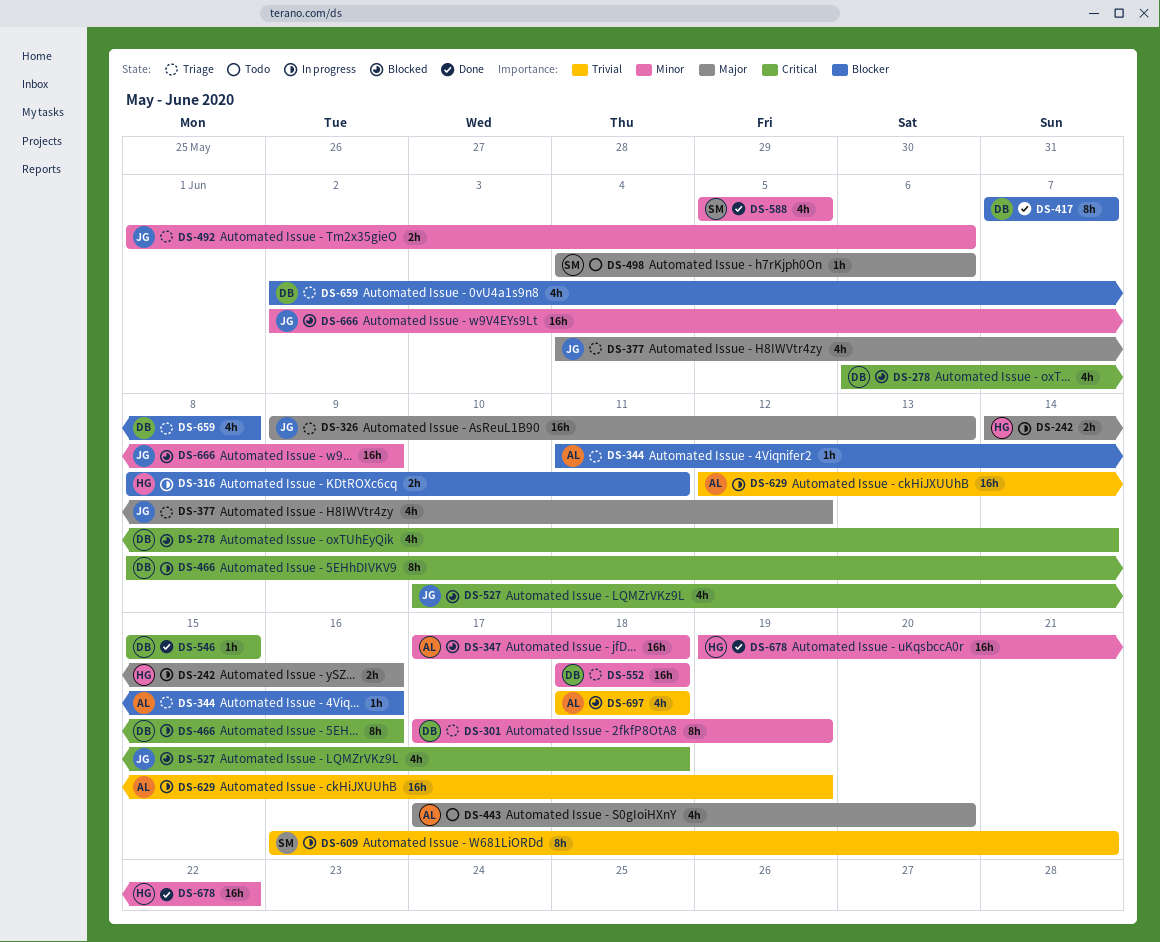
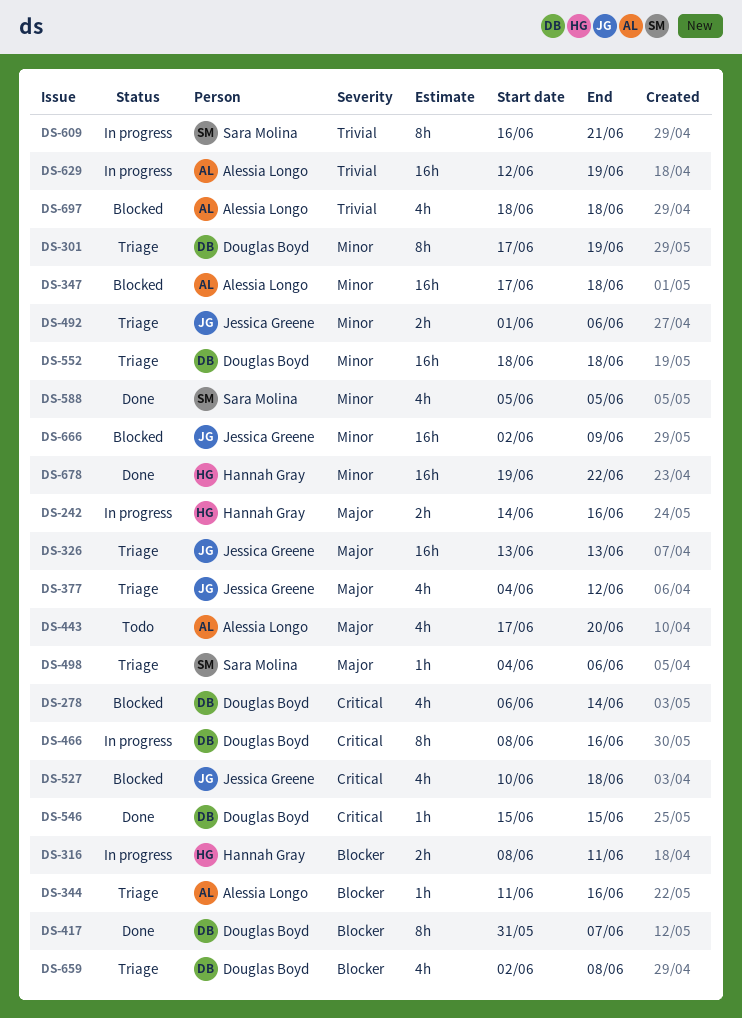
DS-326, start: Jun 9 -> Jun 13
DS-417, start: Jun 7 -> May 31
DS-498, status: Todo -> Triage

